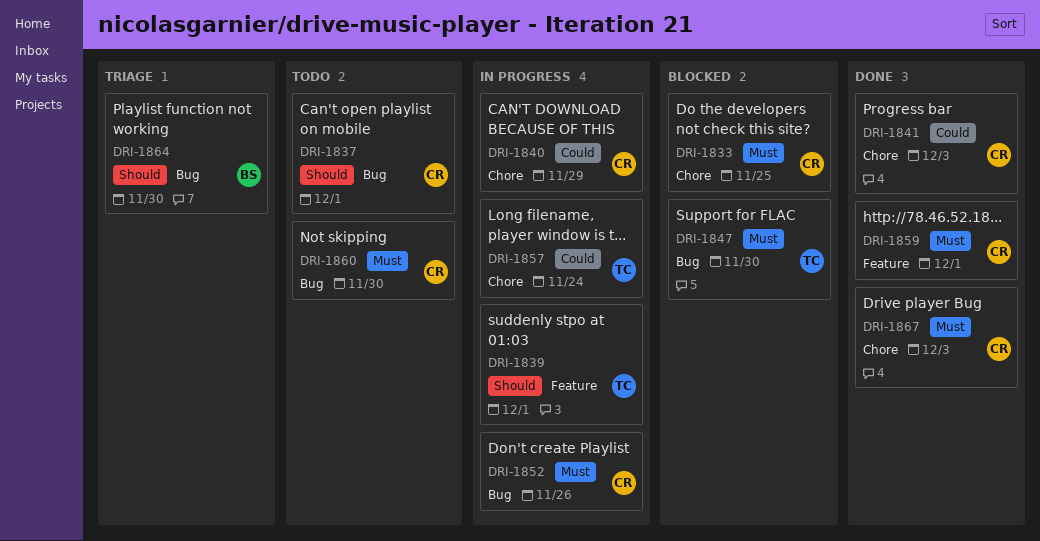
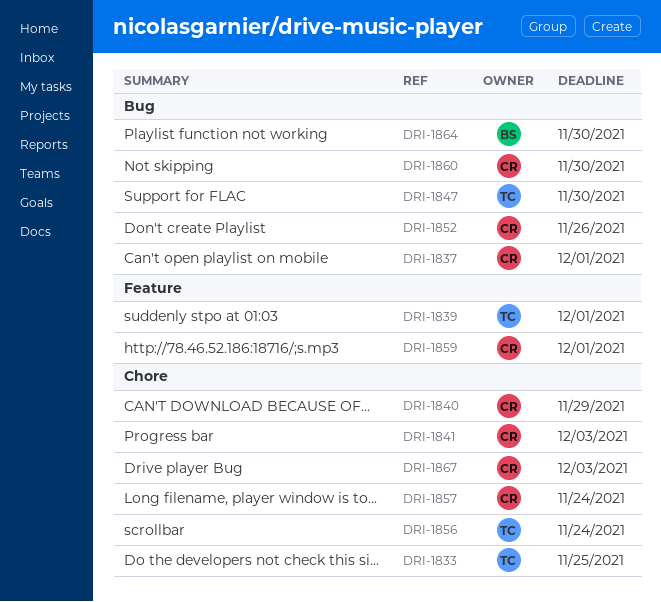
DRI-1833, owner: CR -> TC
DRI-1856: none -> present
DRI-1857, owner: TC -> CR

